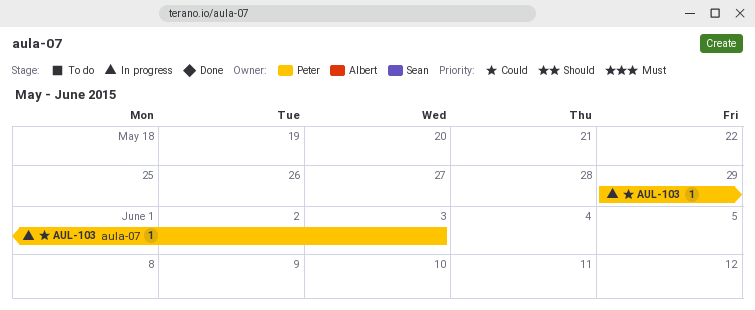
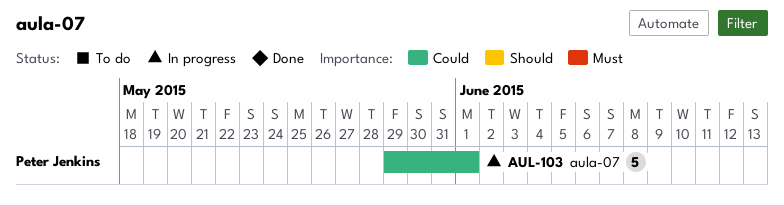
AUL-103, estimate: 1 -> 5
AUL-103, due: Jun 3 -> Jun 1

